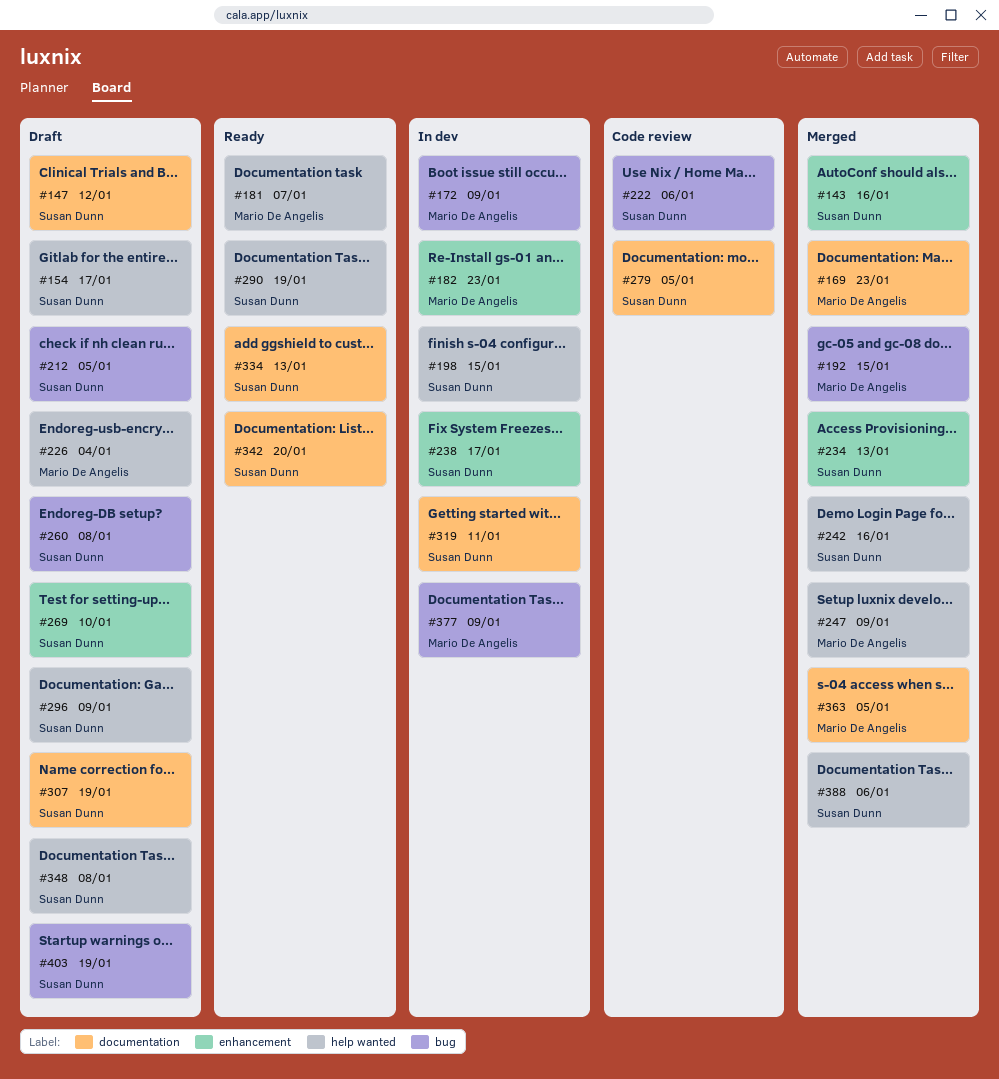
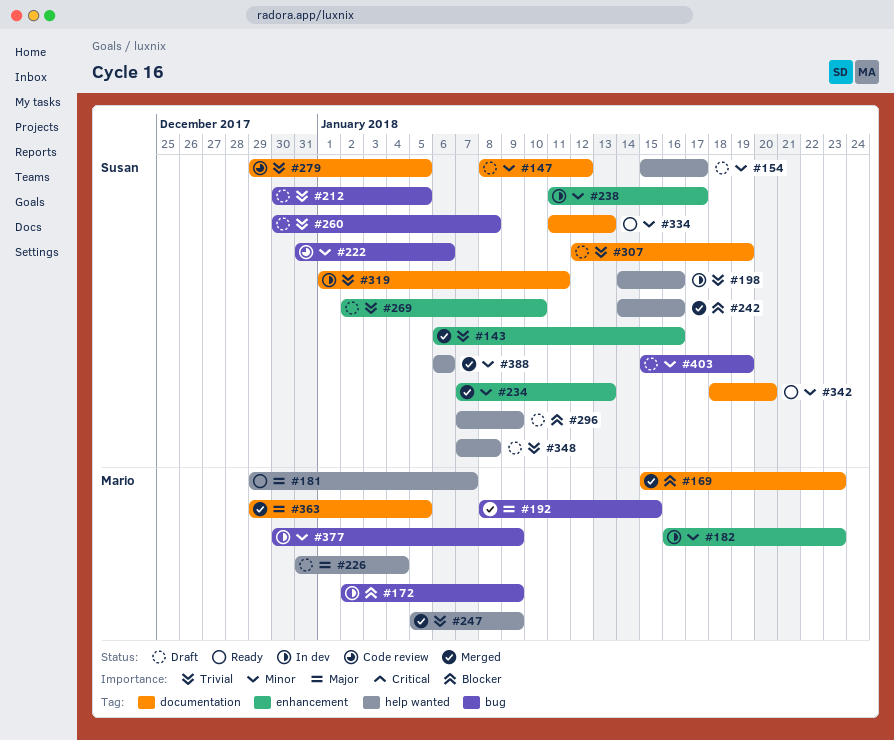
#198, due: Jan 15 -> Jan 16
#290: present -> none

